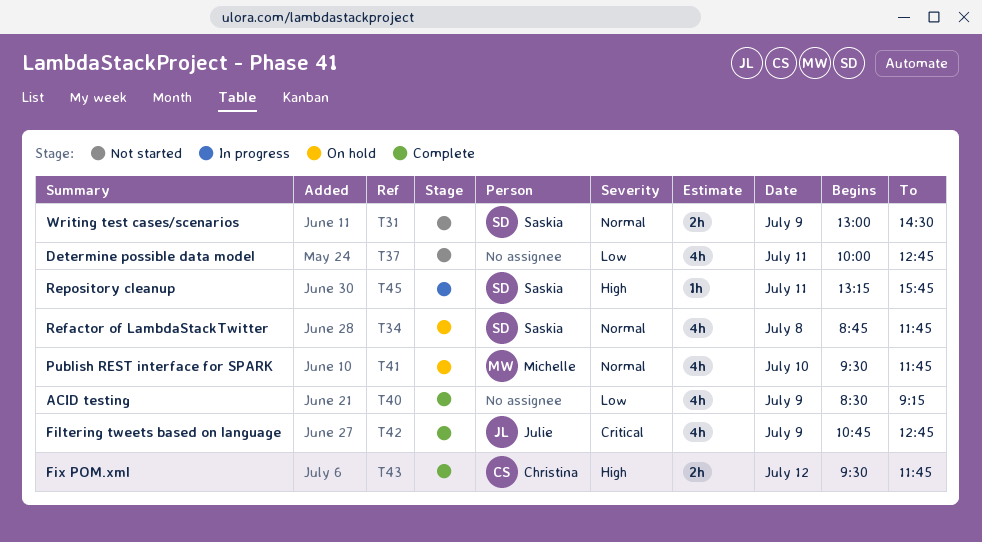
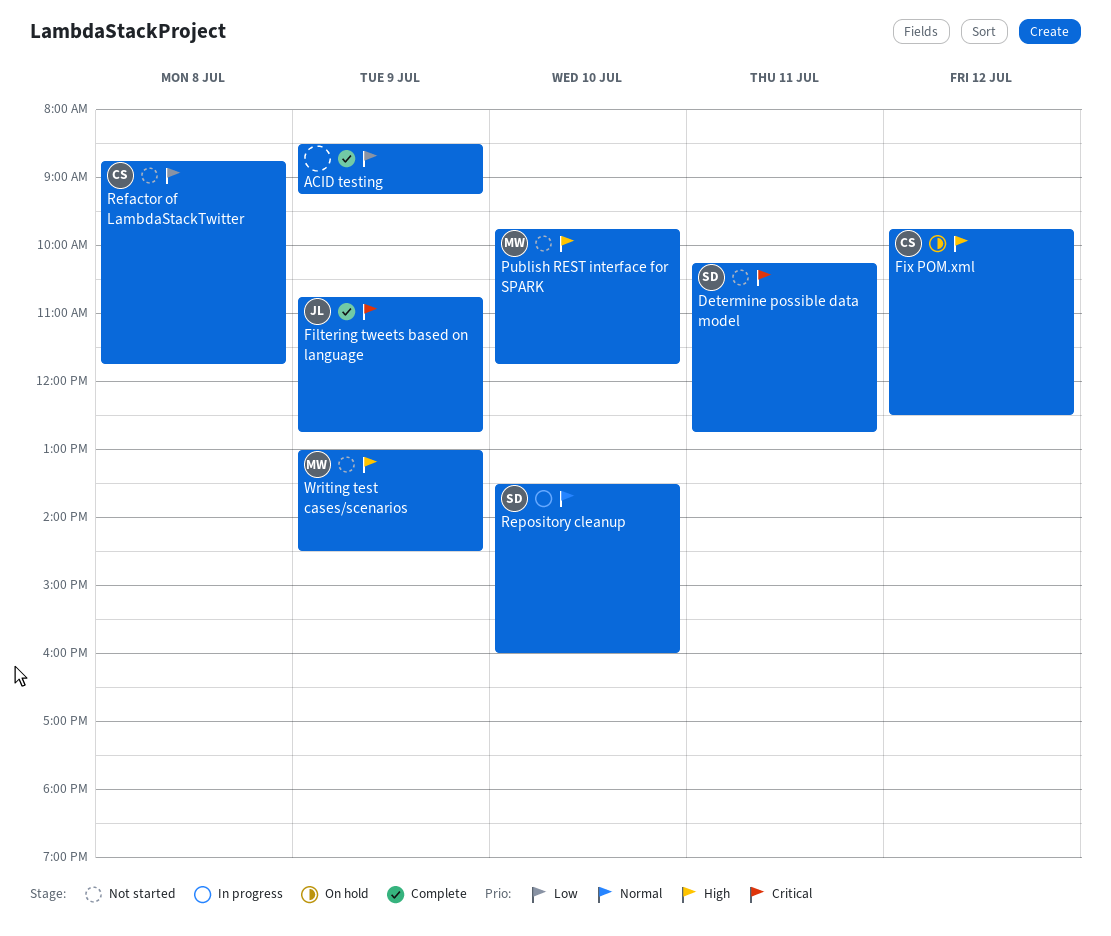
Determine possible data model, owner: none -> Saskia
Determine possible data model, priority: Low -> Critical
Determine possible data model, begins: 10:00 -> 10:15
Fix POM.xml, status: Complete -> On hold
Fix POM.xml, begins: 09:30 -> 09:45
Fix POM.xml, ends: 11:45 -> 12:30
Publish REST interface for SPARK, status: On hold -> Not started
Publish REST interface for SPARK, priority: Normal -> High
Publish REST interface for SPARK, begins: 09:30 -> 09:45
Refactor of LambdaStackTwitter, status: On hold -> Not started
Refactor of LambdaStackTwitter, owner: Saskia -> Christina
Refactor of LambdaStackTwitter, priority: Normal -> Low
Repository cleanup, priority: High -> Normal
Repository cleanup, day: Jul 11 -> Jul 10
Repository cleanup, begins: 13:15 -> 13:30
Repository cleanup, ends: 15:45 -> 16:00
Writing test cases/scenarios, owner: Saskia -> Michelle
Writing test cases/scenarios, priority: Normal -> High

